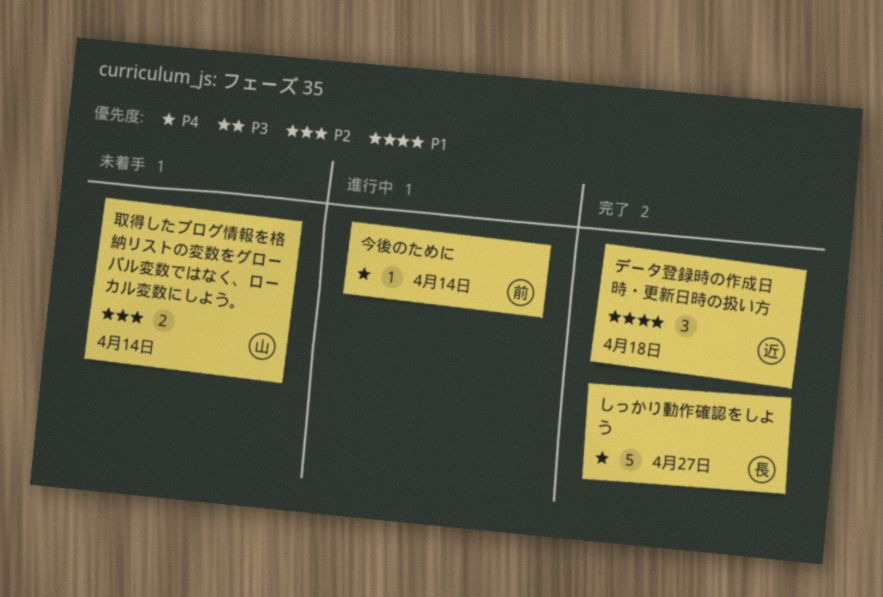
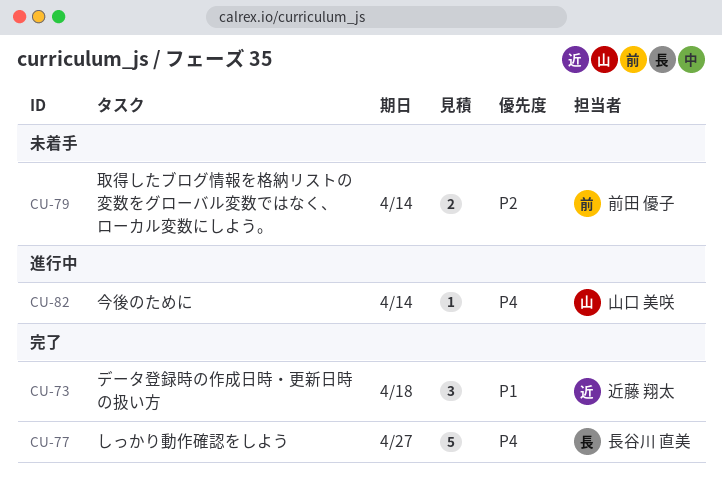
今後のために, owner: 前田 優子 -> 山口 美咲
取得したブログ情報を格納リストの変数をグローバル変数ではなく、ローカル変数にしよう。, owner: 山口 美咲 -> 前田 優子

